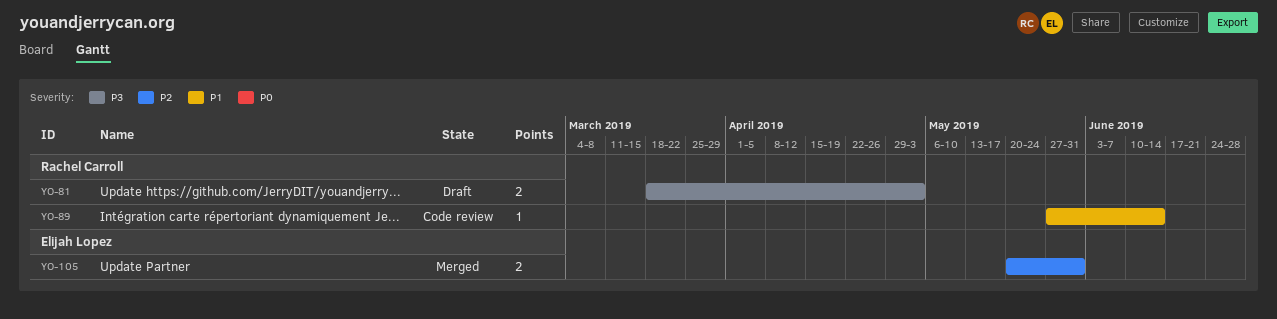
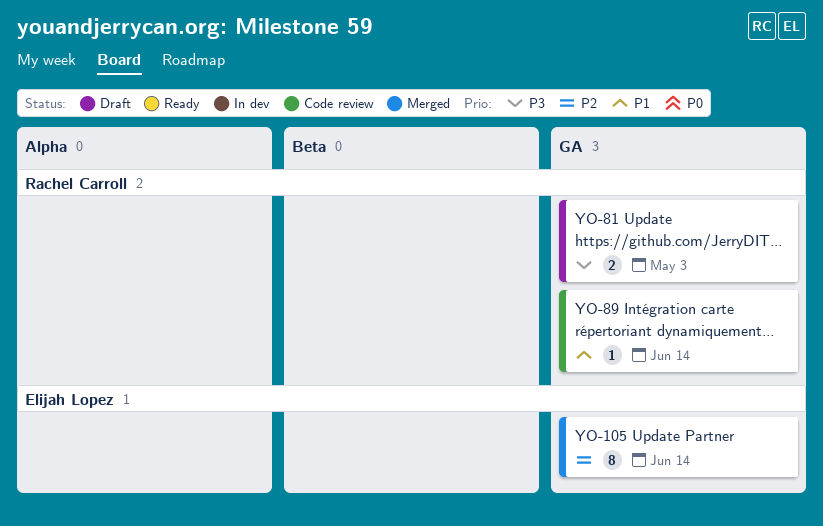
YO-105, estimate: 2 -> 8
YO-105, due: May 31 -> Jun 14

